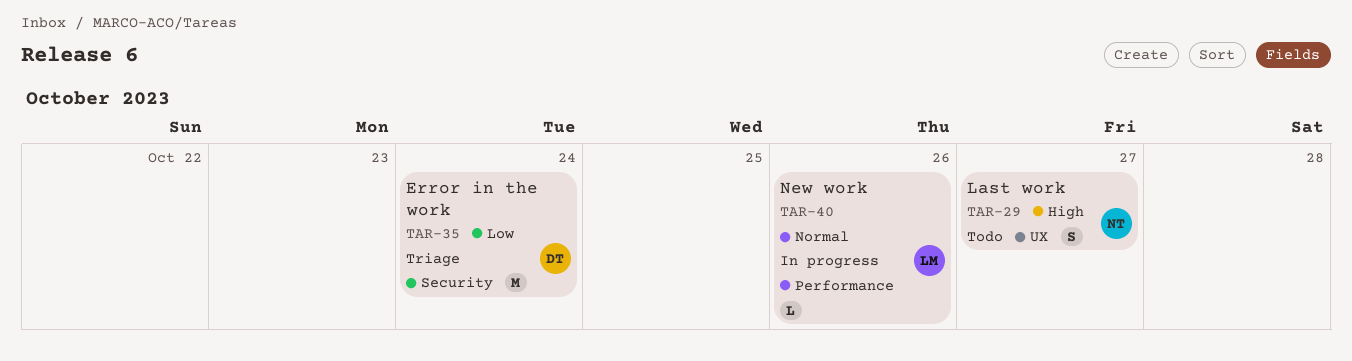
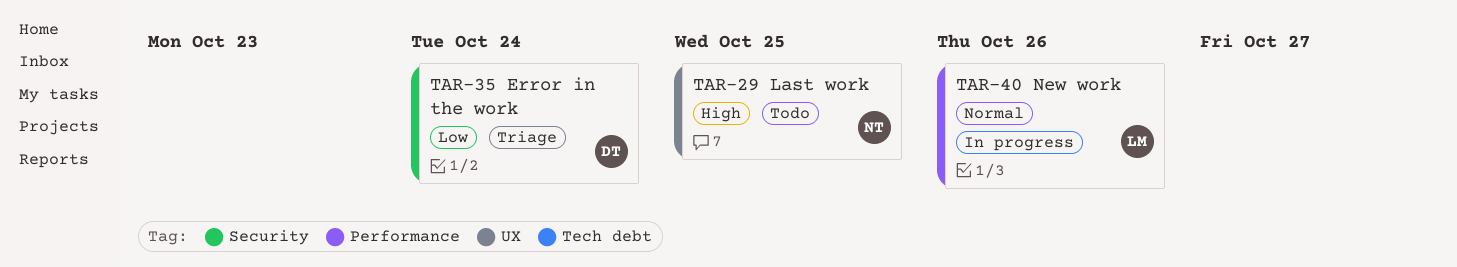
TAR-29, due: Oct 27 -> Oct 25

